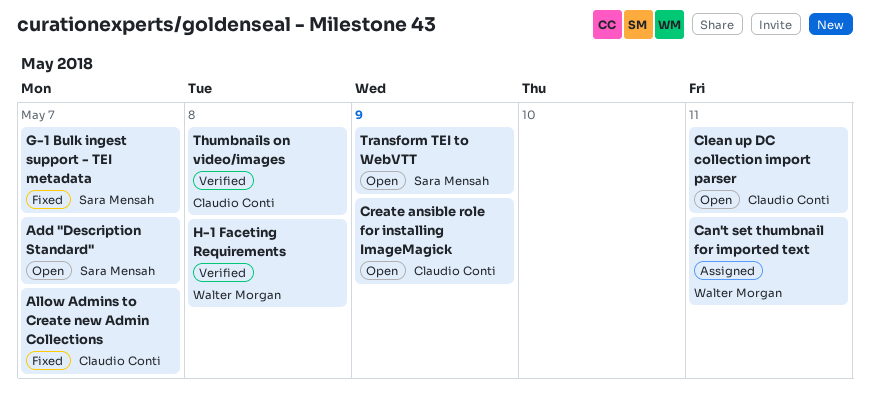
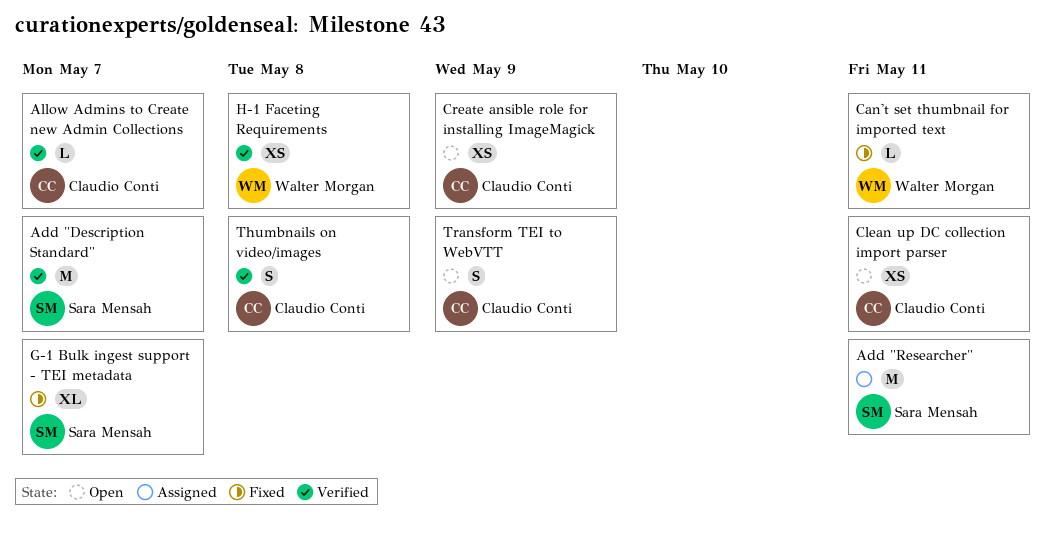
Add "Description Standard", status: Open -> Verified
Add "Researcher": none -> present
Allow Admins to Create new Admin Collections, status: Fixed -> Verified
Can't set thumbnail for imported text, status: Assigned -> Fixed
Transform TEI to WebVTT, owner: Sara Mensah -> Claudio Conti

